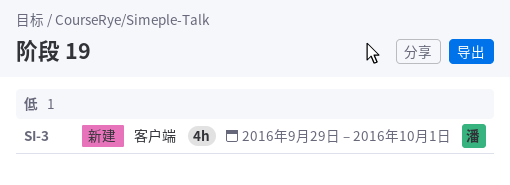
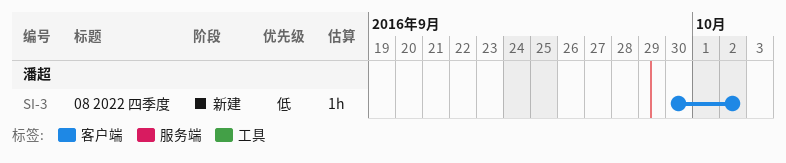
SI-3, estimate: 4h -> 1h
SI-3, start: Sep 29 -> Sep 30
SI-3, due: Oct 1 -> Oct 2

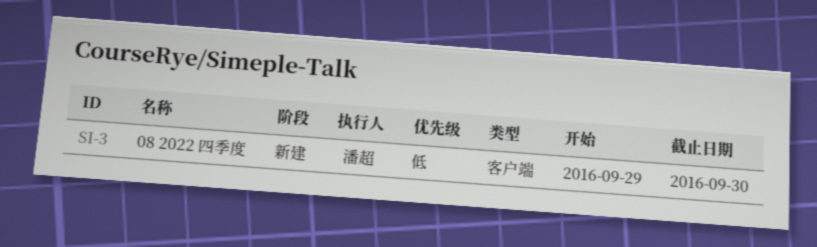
SI-3, start: Sep 30 -> Sep 29
SI-3, due: Oct 2 -> Sep 30

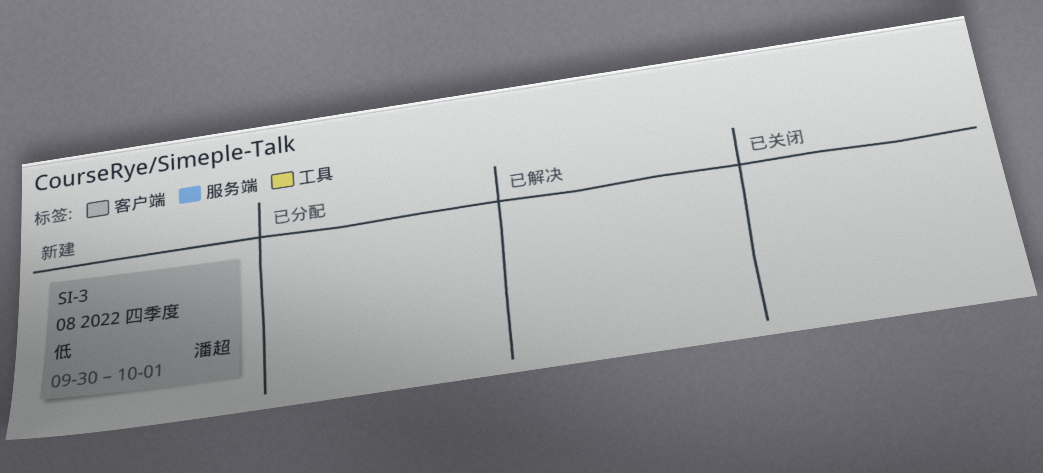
SI-3, start: Sep 29 -> Sep 30
SI-3, due: Sep 30 -> Oct 1

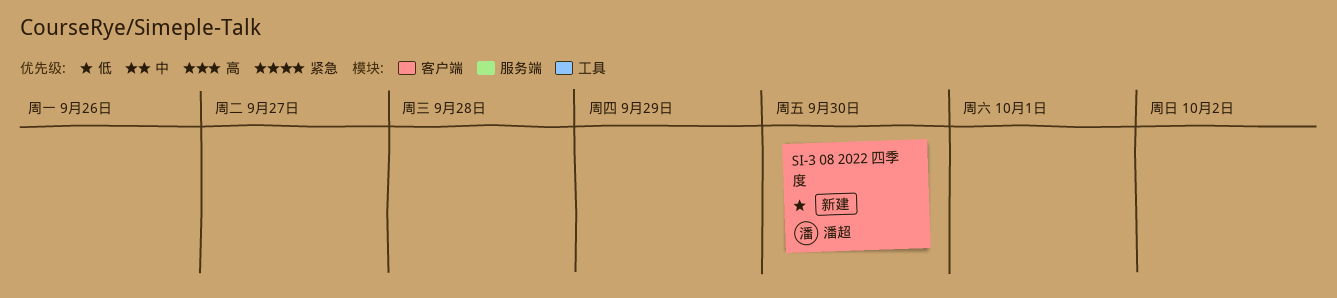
SI-3, due: Oct 1 -> Sep 30

